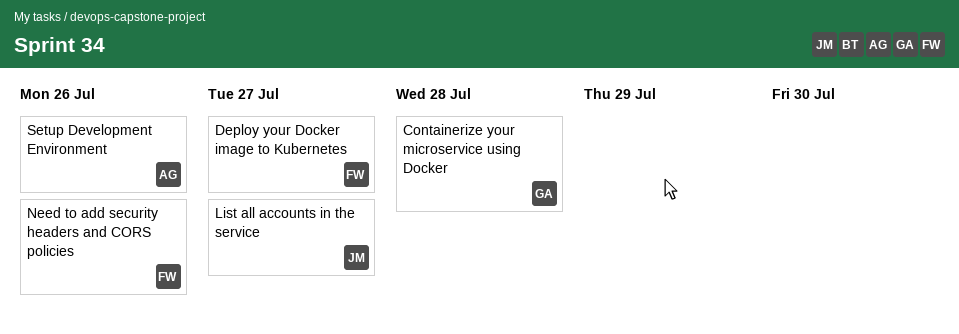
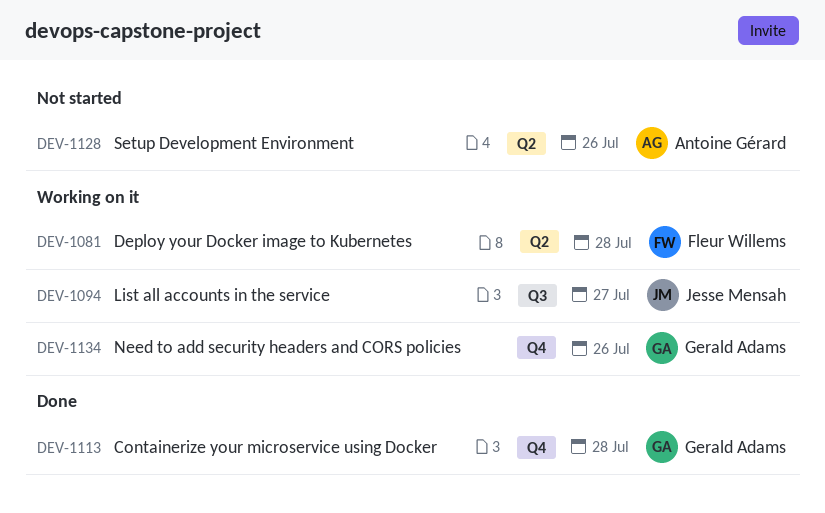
Deploy your Docker image to Kubernetes, due: Jul 27 -> Jul 28
Need to add security headers and CORS policies, owner: Fleur Willems -> Gerald Adams

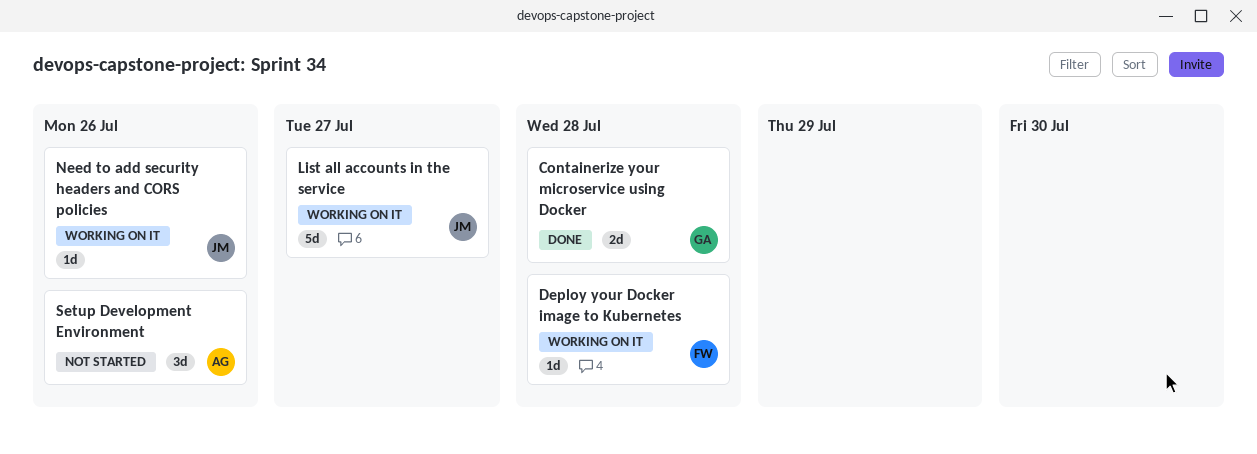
Need to add security headers and CORS policies, owner: Gerald Adams -> Jesse Mensah

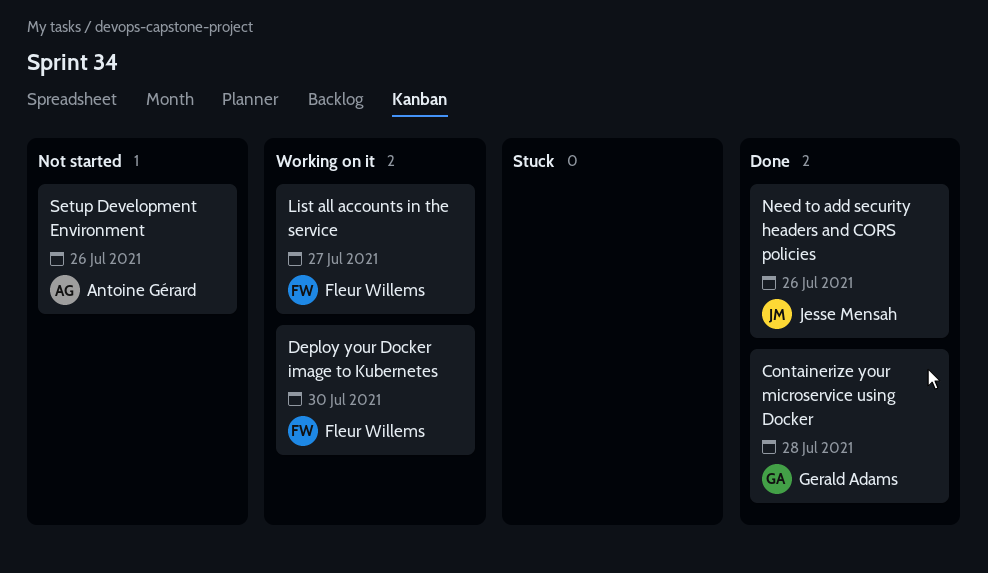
Deploy your Docker image to Kubernetes, due: Jul 28 -> Jul 30
List all accounts in the service, owner: Jesse Mensah -> Fleur Willems
Need to add security headers and CORS policies, status: Working on it -> Done

